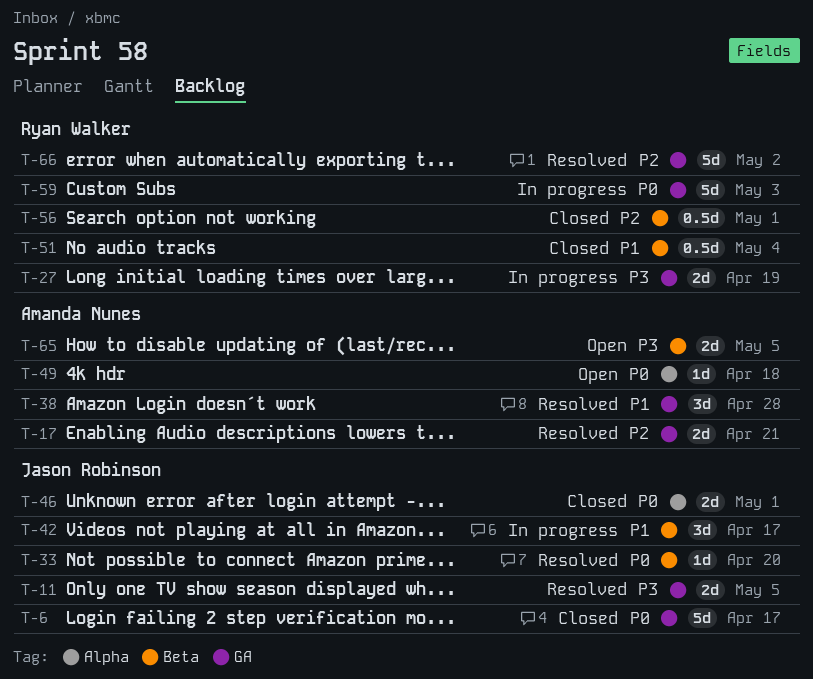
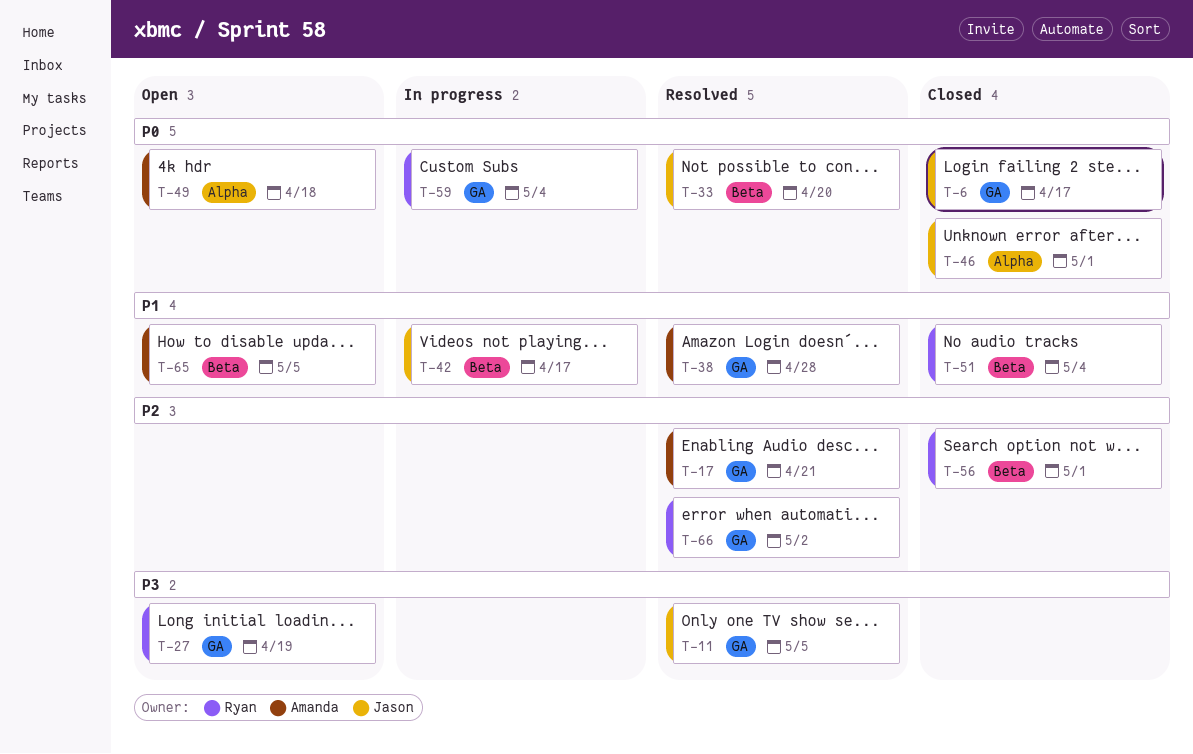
T-27, status: In progress -> Open
T-59, due: May 3 -> May 4
T-65, priority: P3 -> P1

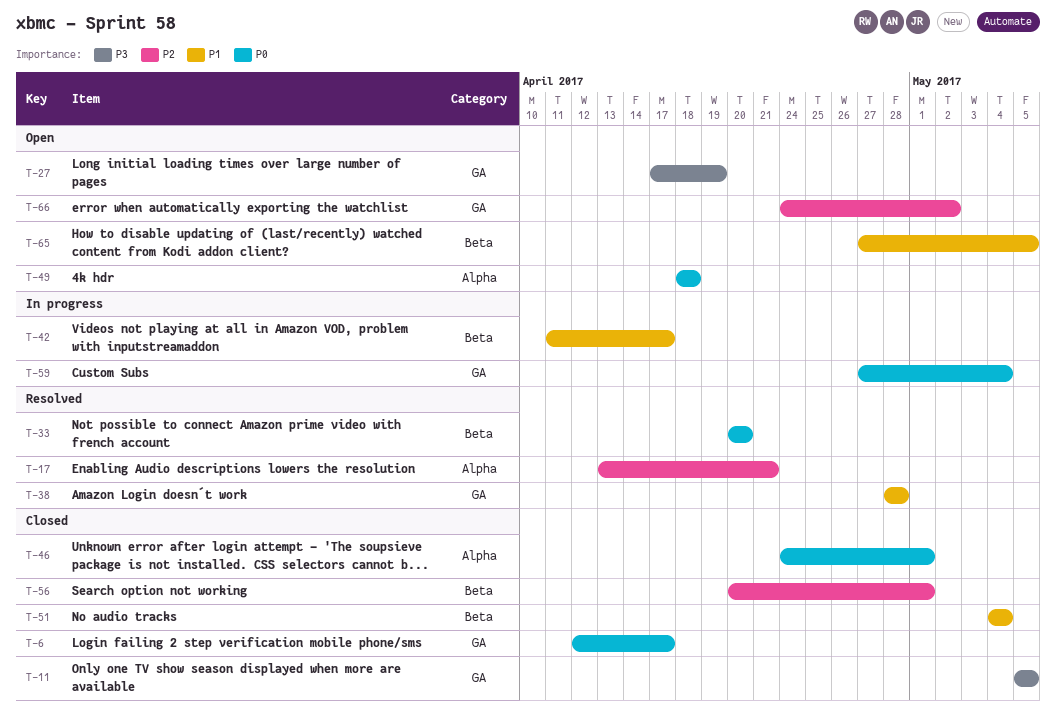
T-11, status: Resolved -> Closed
T-17, label: GA -> Alpha
T-66, status: Resolved -> Open

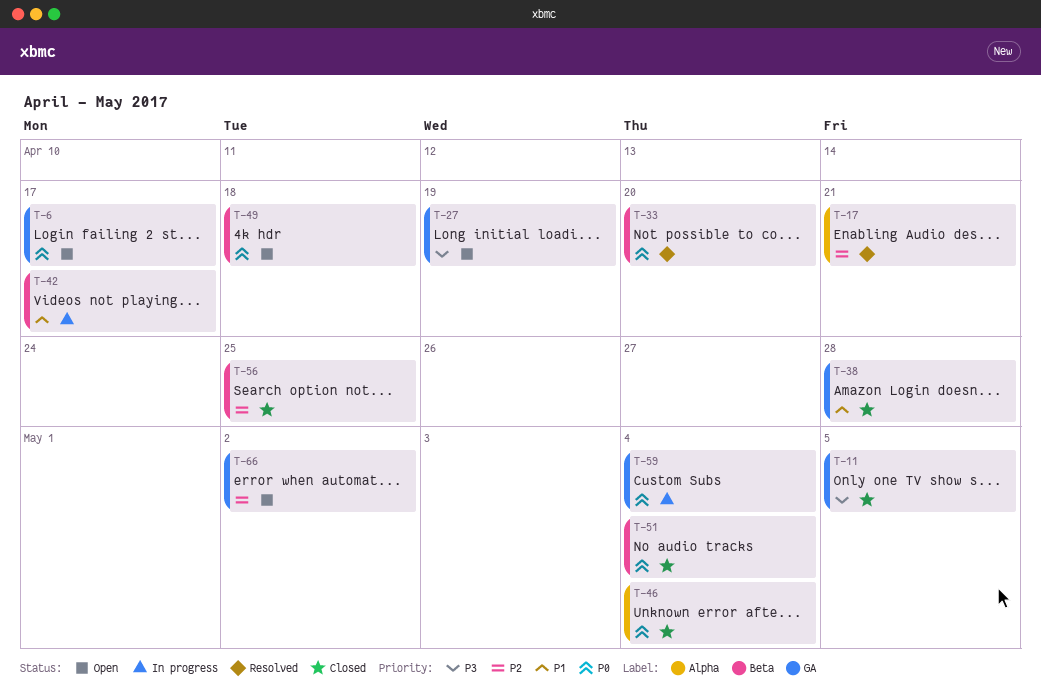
T-6, status: Closed -> Open
T-38, status: Resolved -> Closed
T-46, due: May 1 -> May 4
T-49, label: Alpha -> Beta
T-51, priority: P1 -> P0
T-56, due: May 1 -> Apr 25
T-65: present -> none

